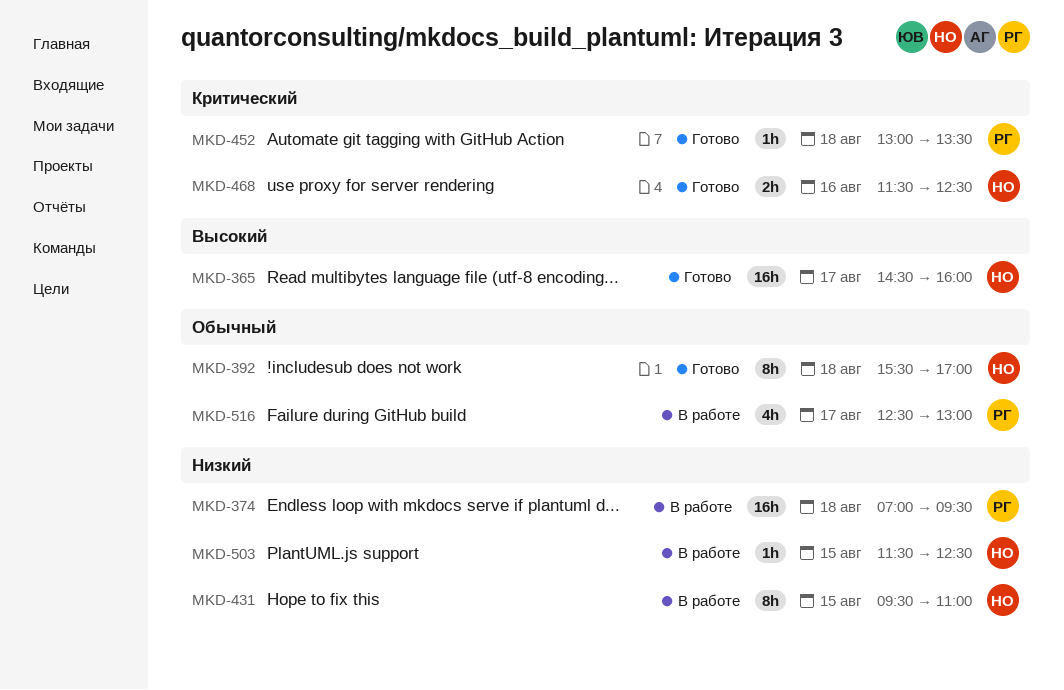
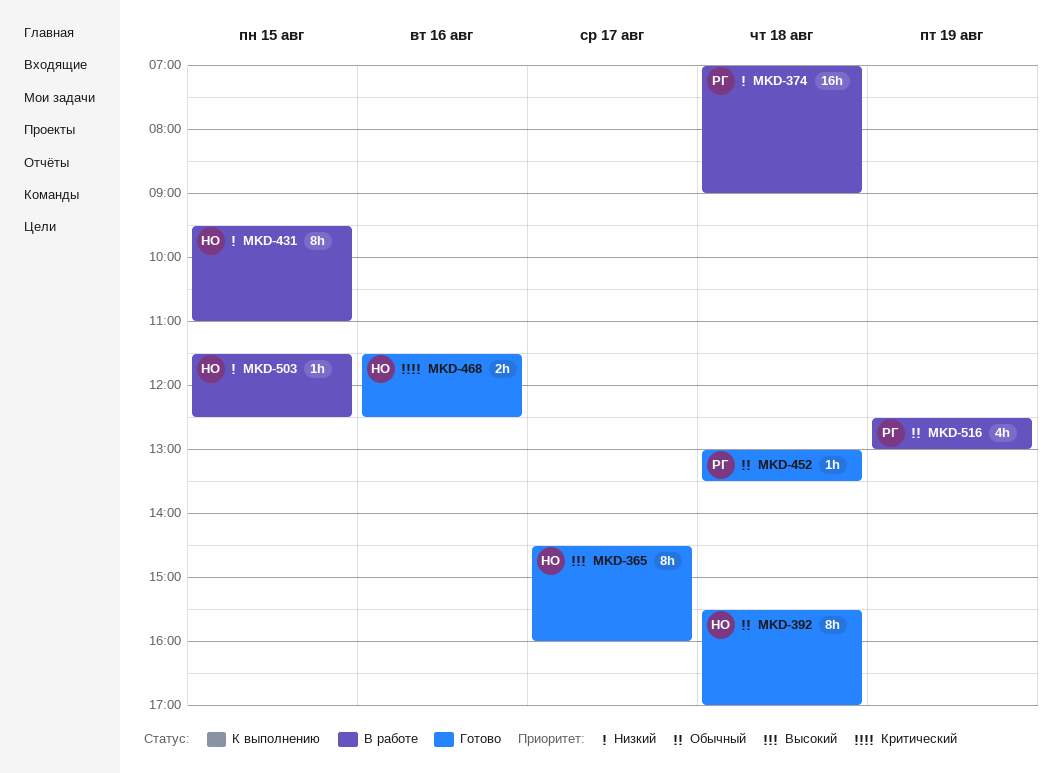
MKD-365, estimate: 16h -> 8h
MKD-374, ends: 09:30 -> 09:00
MKD-452, priority: Критический -> Обычный
MKD-516, day: Aug 17 -> Aug 19

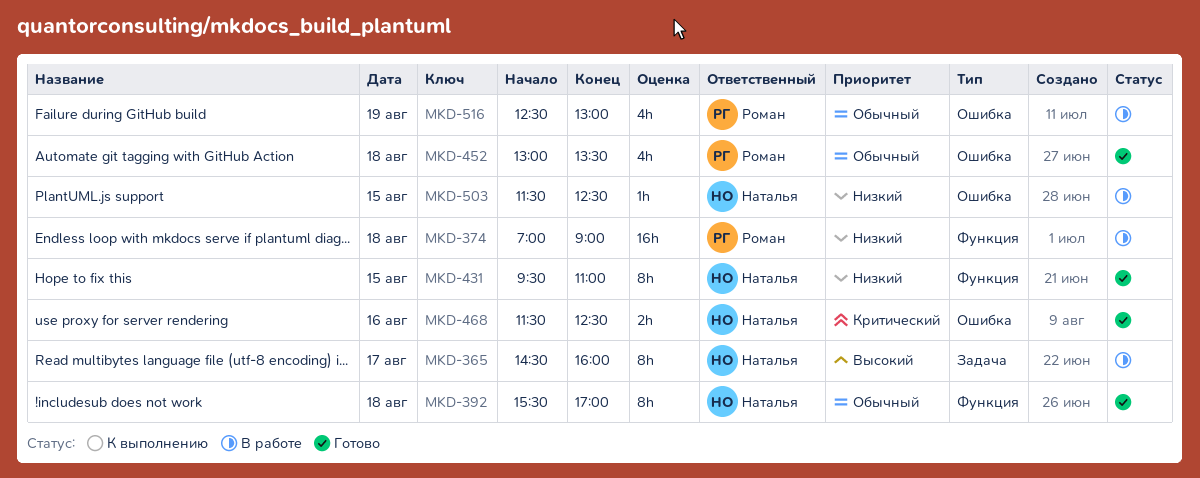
MKD-365, status: Готово -> В работе
MKD-431, status: В работе -> Готово
MKD-452, estimate: 1h -> 4h

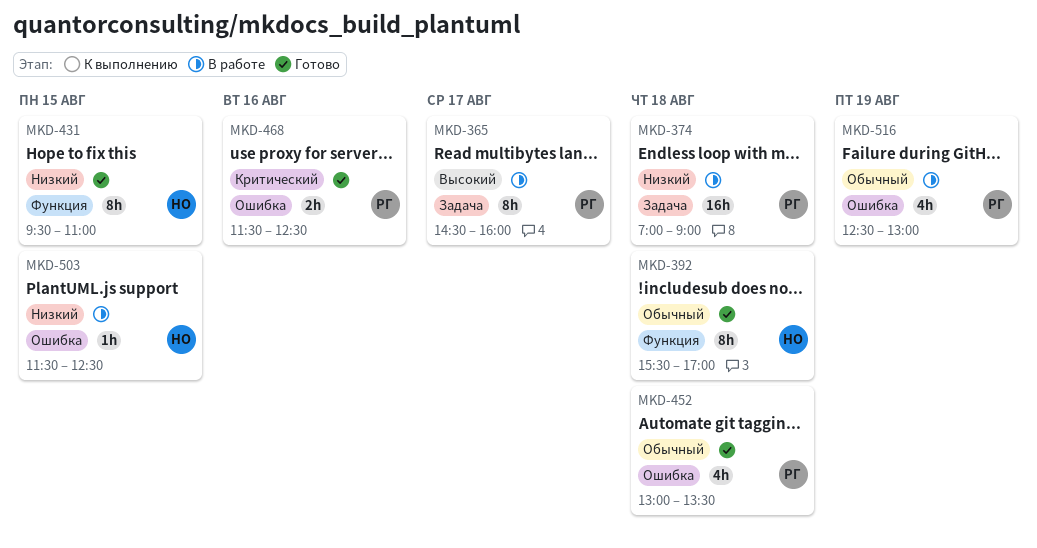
MKD-365, owner: Наталья -> Роман
MKD-374, label: Функция -> Задача
MKD-468, owner: Наталья -> Роман

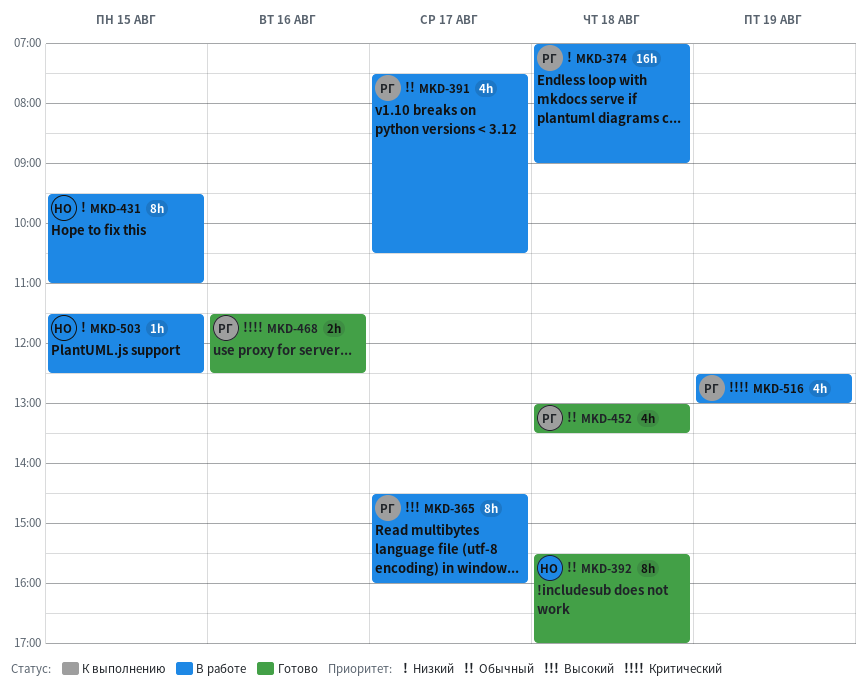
MKD-391: none -> present
MKD-431, status: Готово -> В работе
MKD-516, priority: Обычный -> Критический

